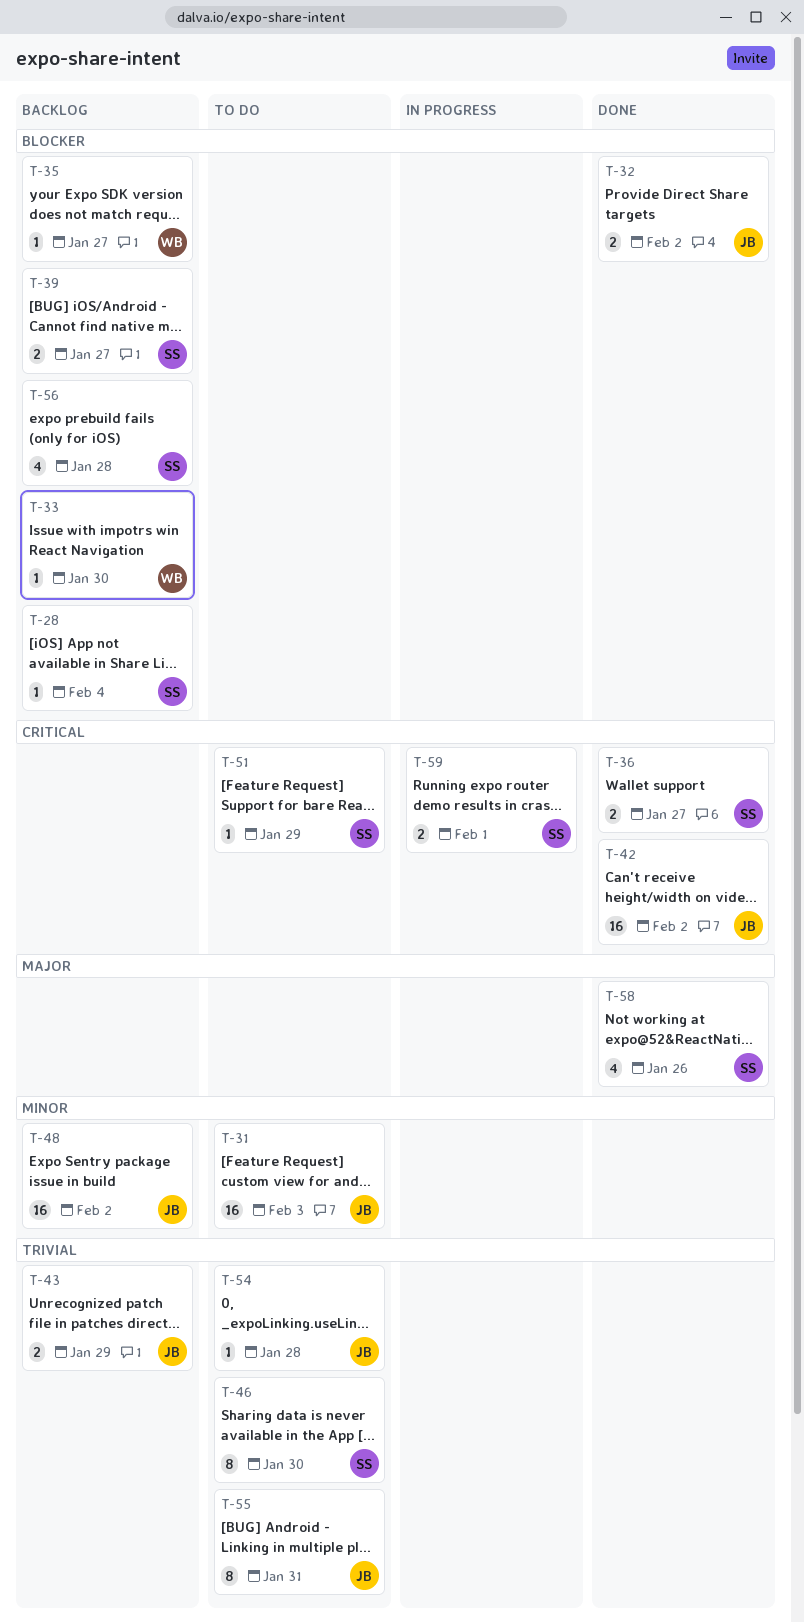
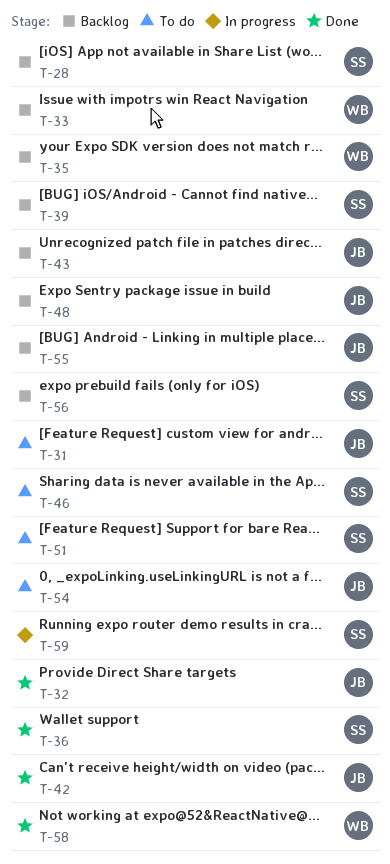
T-55, status: To do -> Backlog
T-58, owner: SS -> WB

